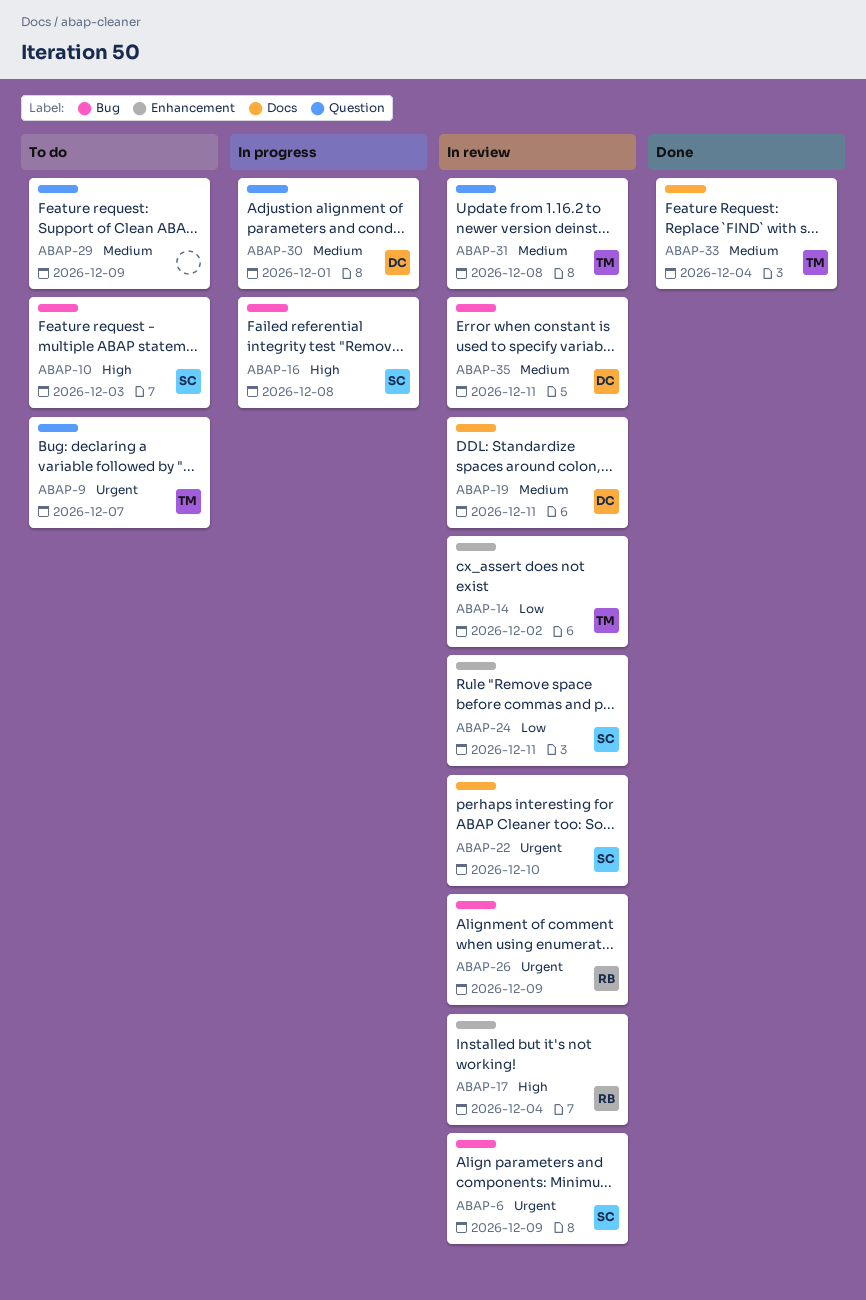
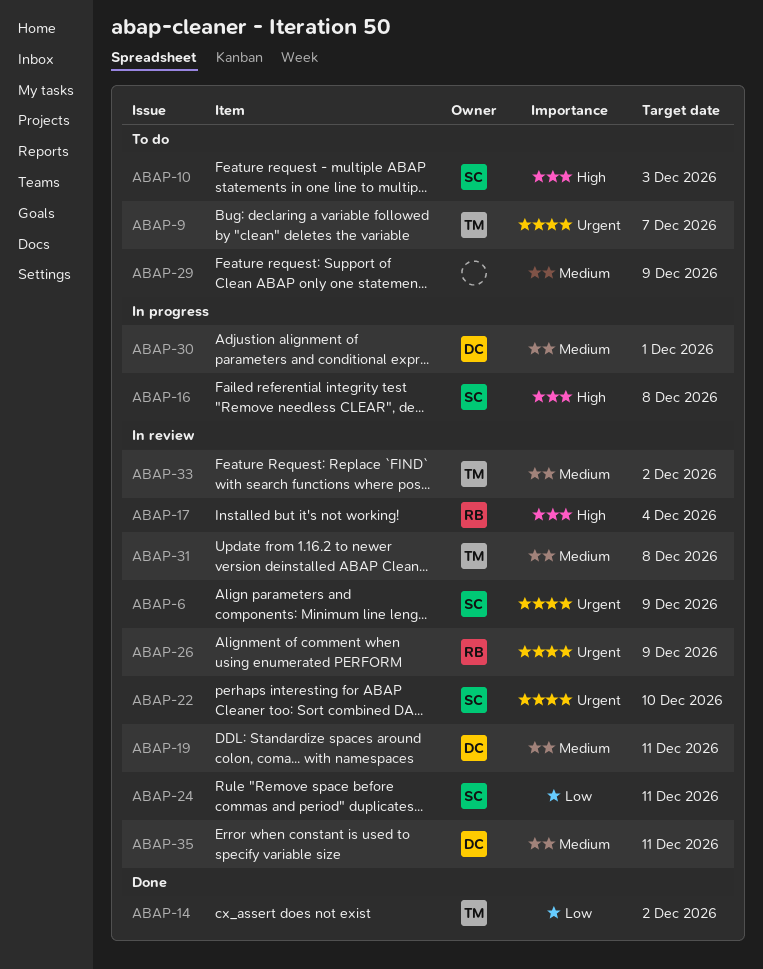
ABAP-14, status: In review -> Done
ABAP-33, status: Done -> In review
ABAP-33, due: Dec 4 -> Dec 2

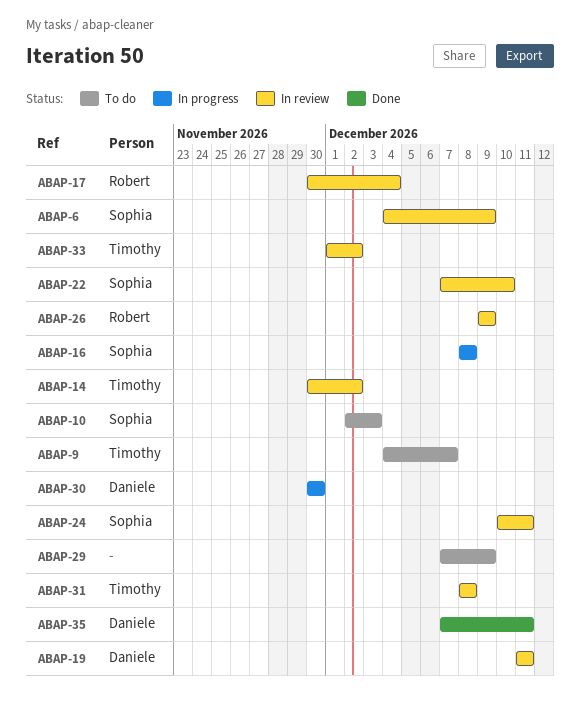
ABAP-14, status: Done -> In review
ABAP-30, due: Dec 1 -> Nov 30
ABAP-35, status: In review -> Done

